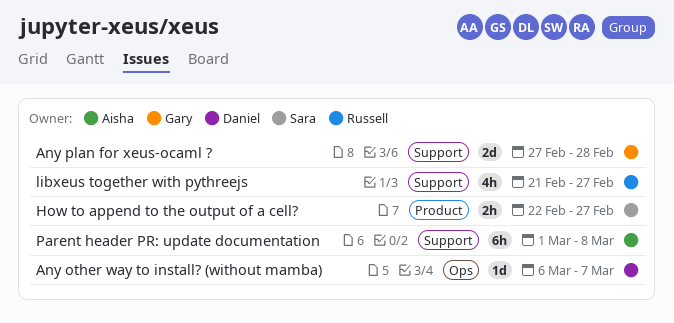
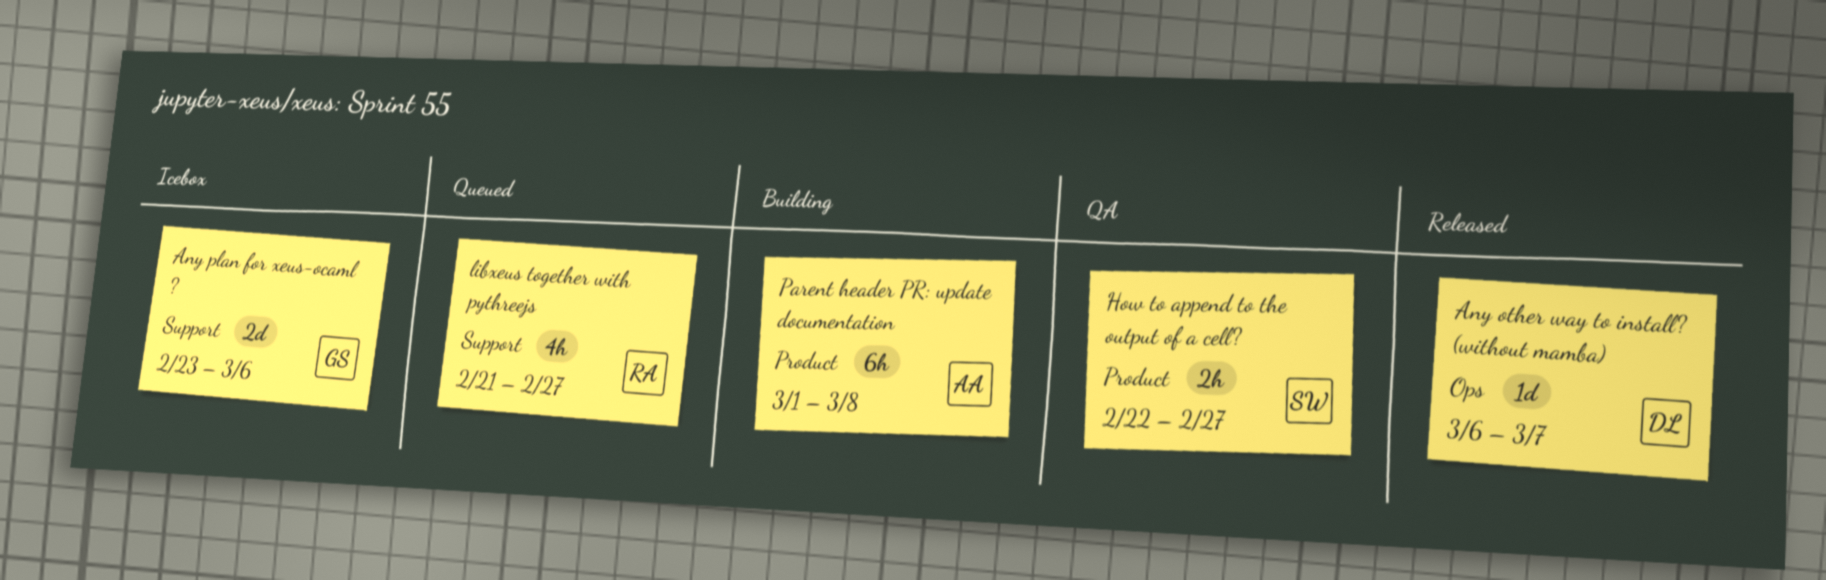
Any plan for xeus-ocaml ?, start: Feb 27 -> Feb 23
Any plan for xeus-ocaml ?, due: Feb 28 -> Mar 6
Parent header PR: update documentation, label: Support -> Product

